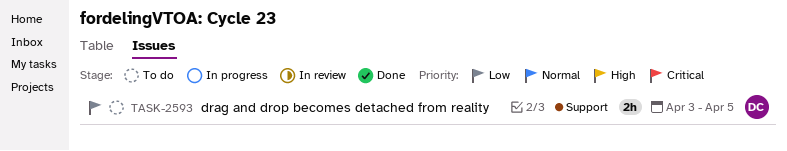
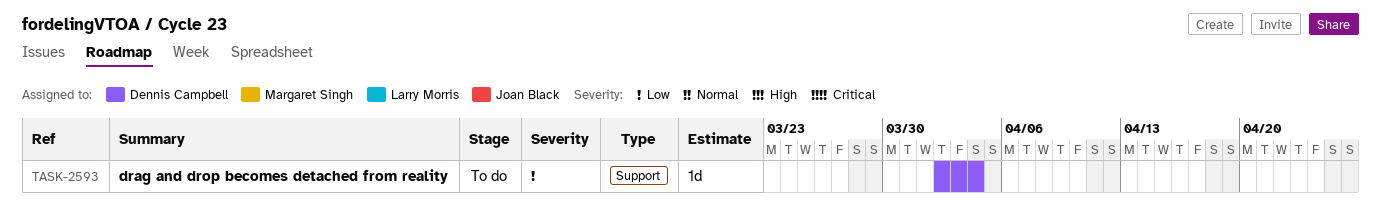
TASK-2593, estimate: 2h -> 1d
TASK-2593, start: Apr 3 -> Apr 2
TASK-2593, due: Apr 5 -> Apr 4

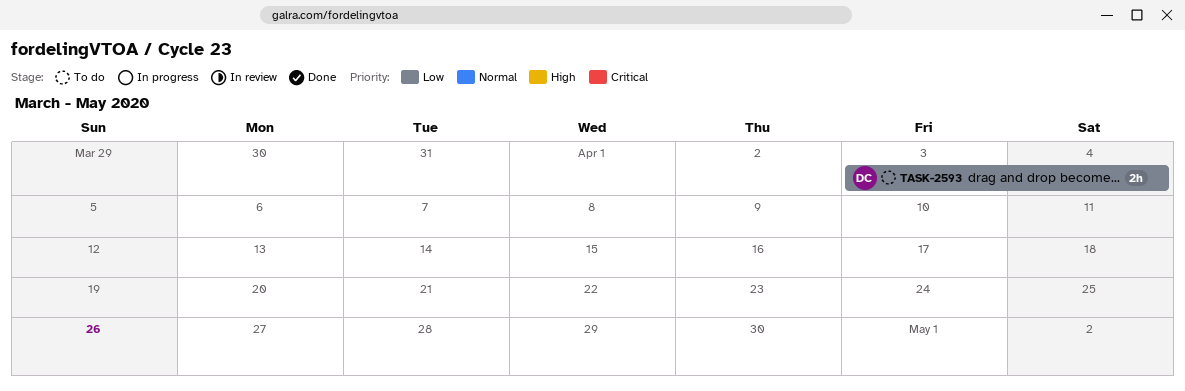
TASK-2593, estimate: 1d -> 2h
TASK-2593, start: Apr 2 -> Apr 3

